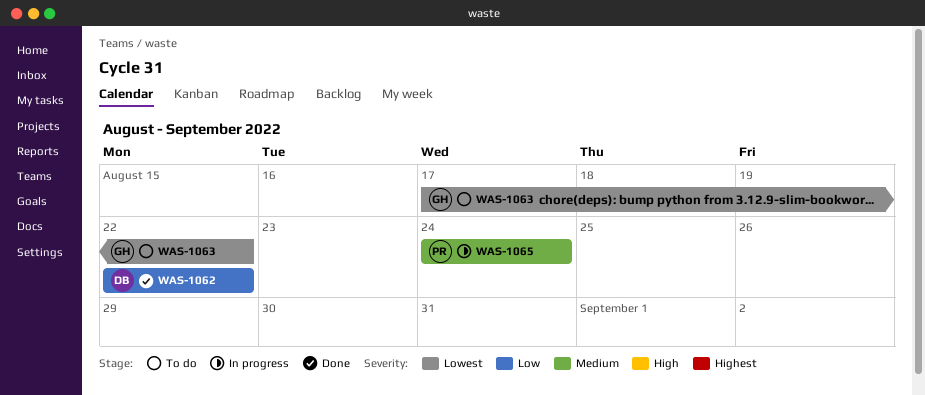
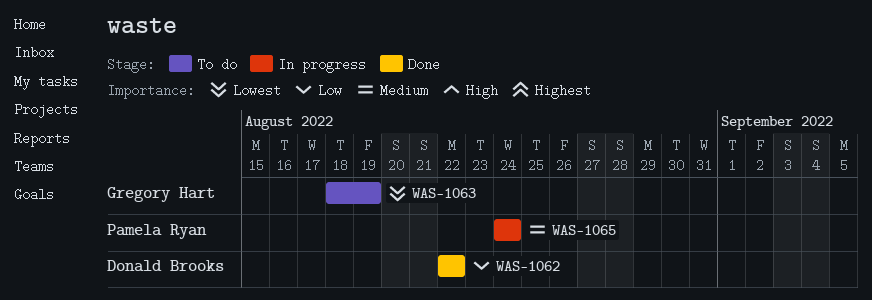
WAS-1063, start: Aug 17 -> Aug 18
WAS-1063, due: Aug 22 -> Aug 19

